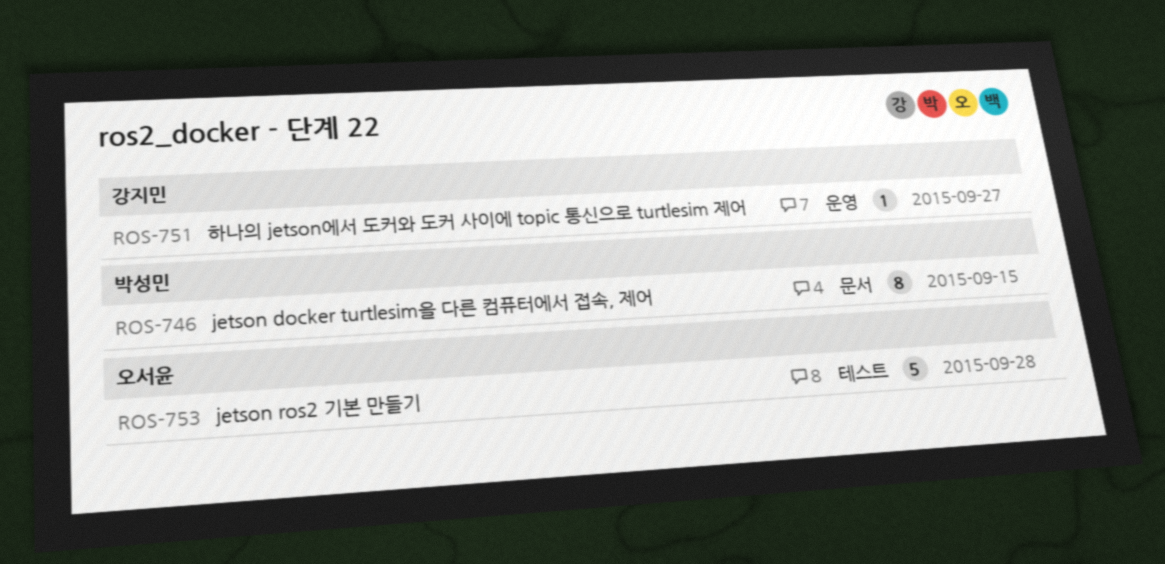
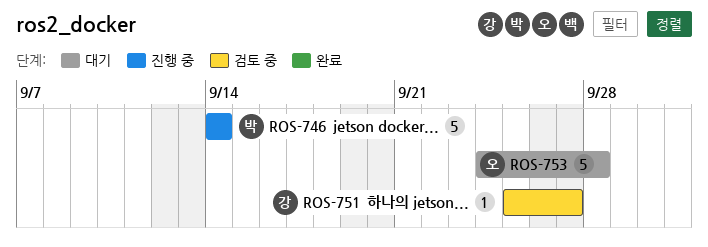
ROS-746, estimate: 8 -> 5
ROS-746, due: Sep 15 -> Sep 14

